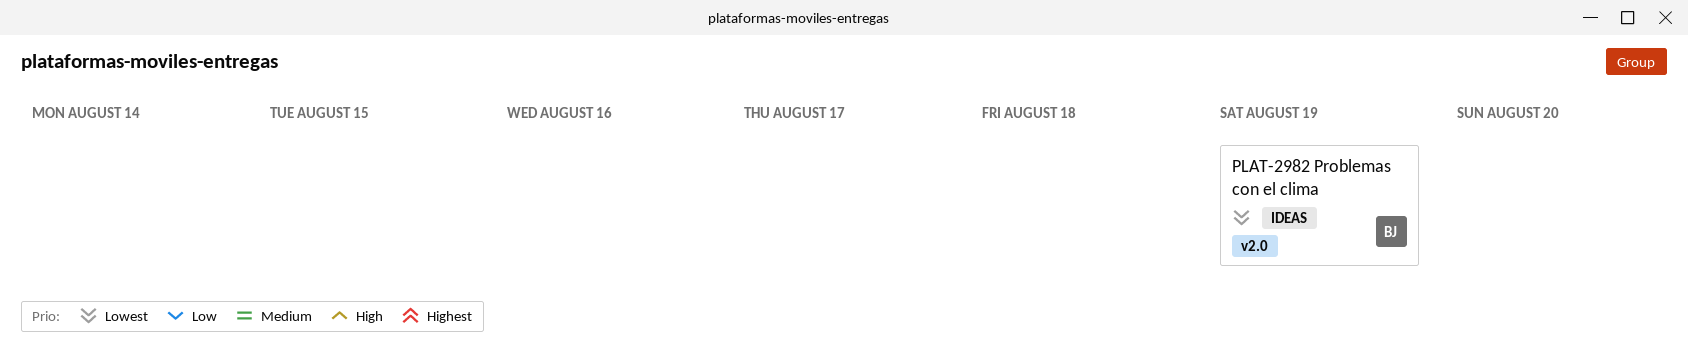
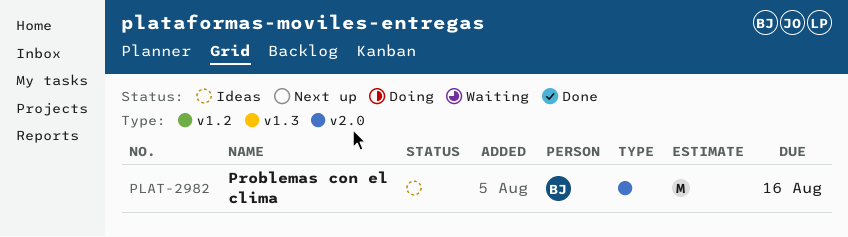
PLAT-2982, due: Aug 19 -> Aug 16

